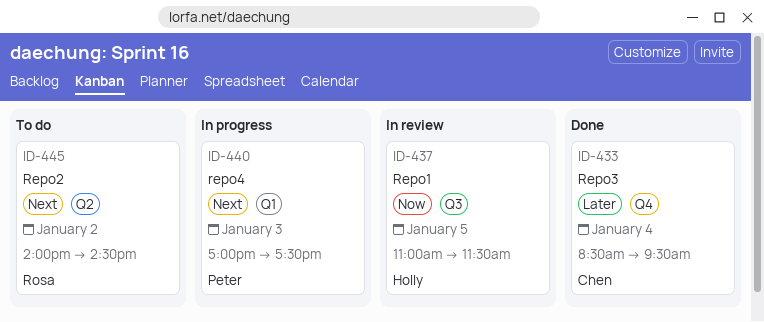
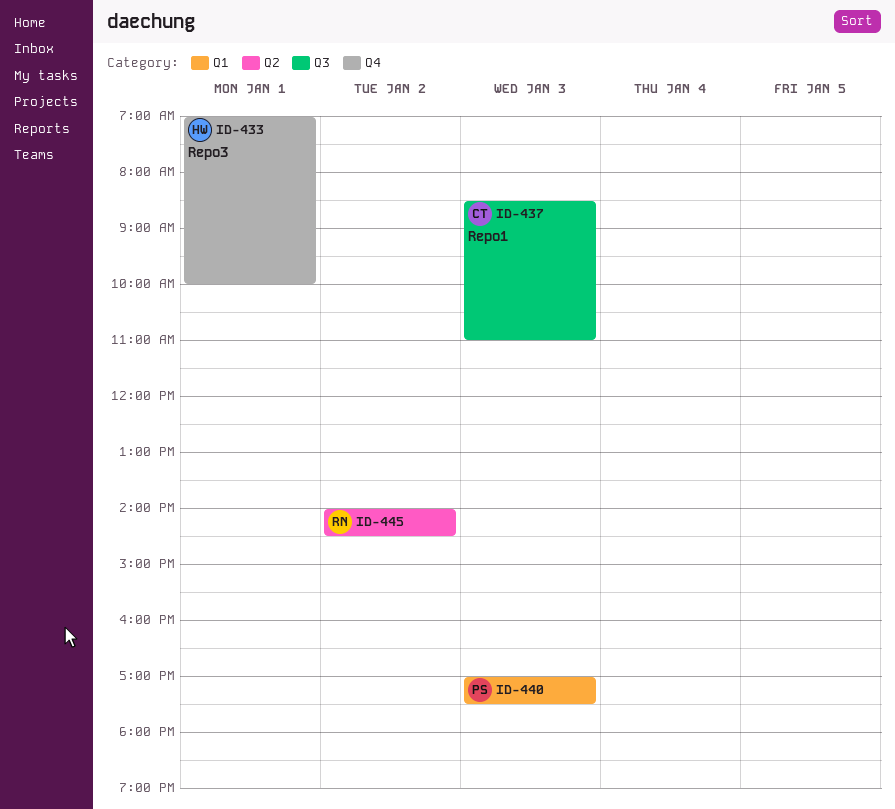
ID-433, owner: Chen -> Holly
ID-433, day: Jan 4 -> Jan 1
ID-433, begins: 08:30 -> 07:00
ID-433, ends: 09:30 -> 10:00
ID-437, owner: Holly -> Chen
ID-437, day: Jan 5 -> Jan 3
ID-437, begins: 11:00 -> 08:30
ID-437, ends: 11:30 -> 11:00

